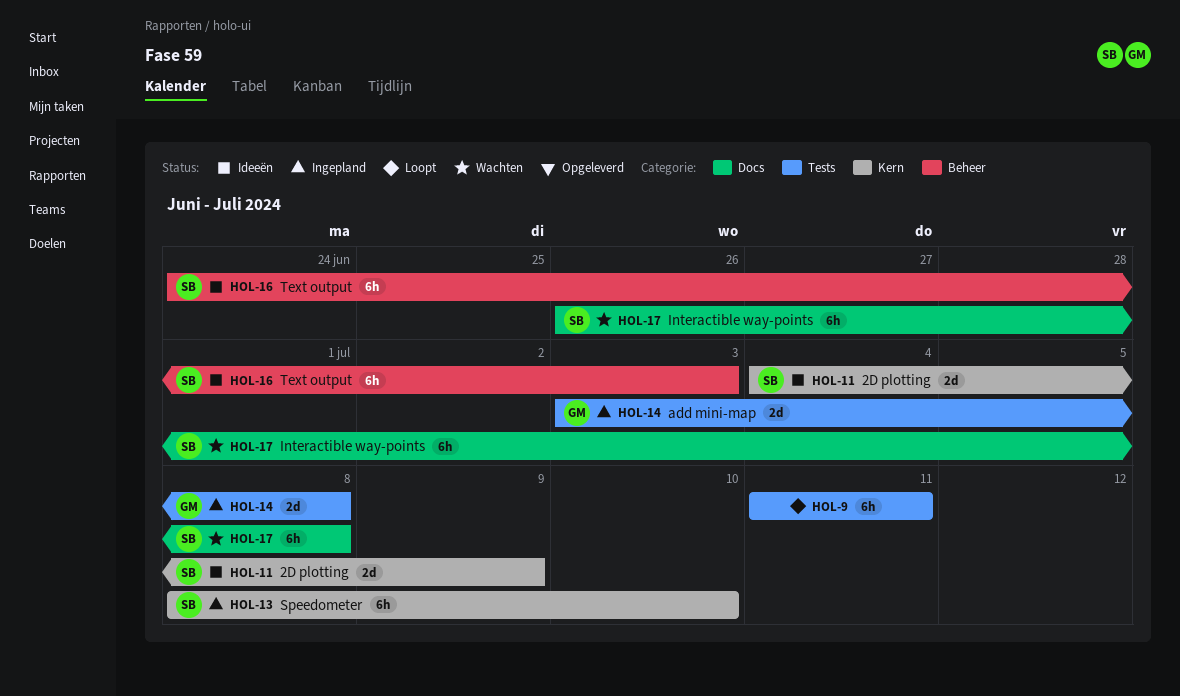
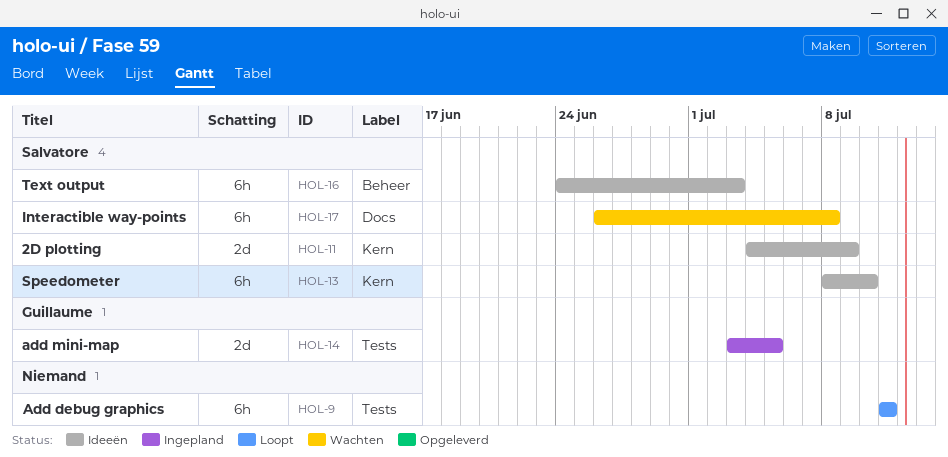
HOL-13, status: Ingepland -> Ideeën
HOL-14, due: Jul 8 -> Jul 5

